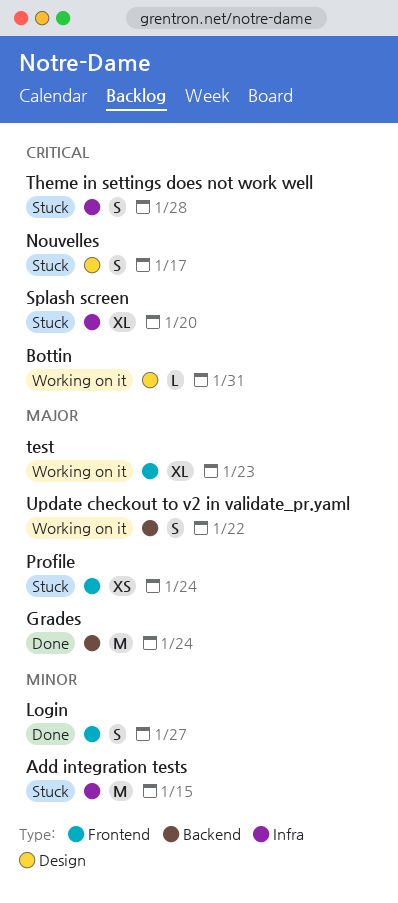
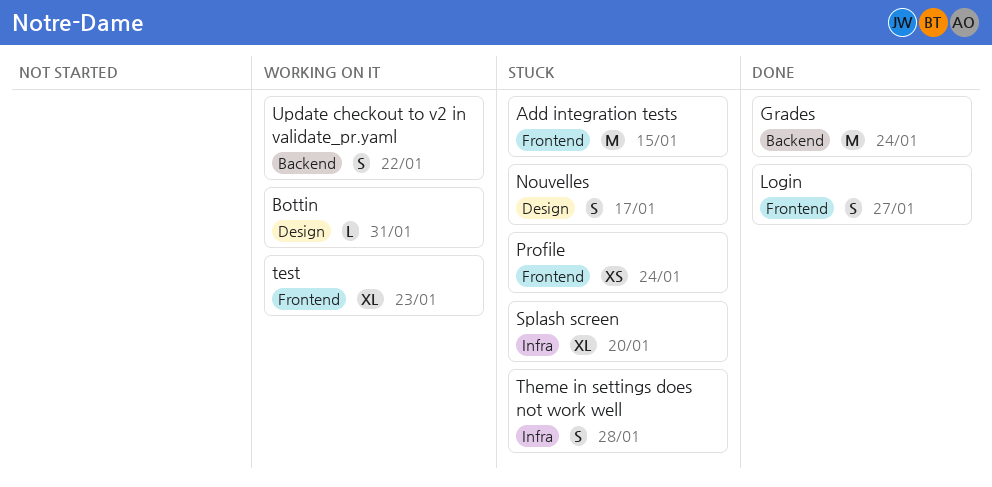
Add integration tests, label: Infra -> Frontend

